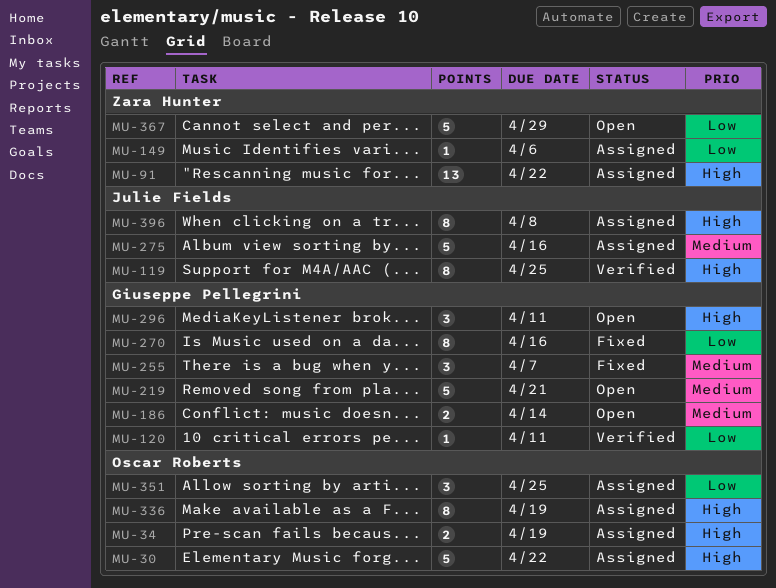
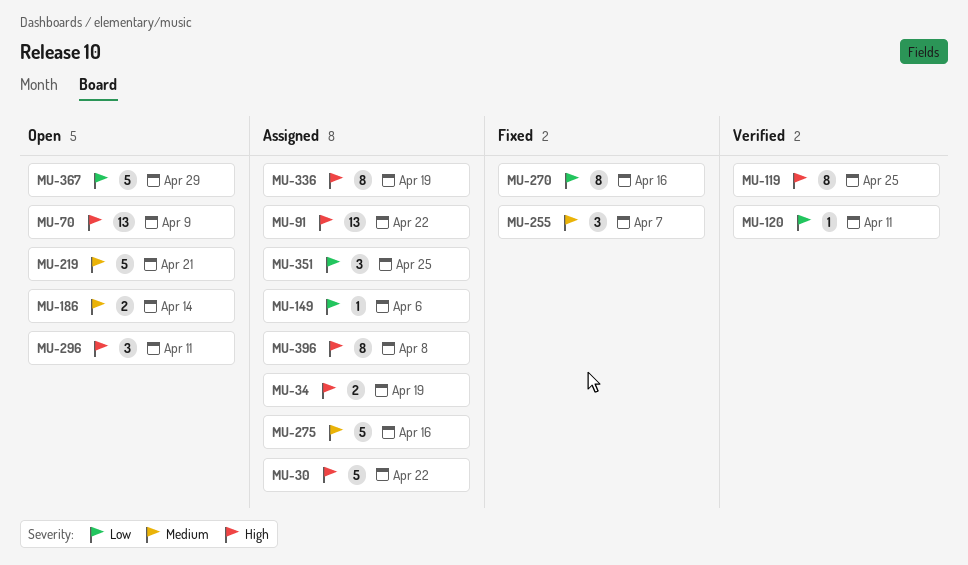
MU-70: none -> present

